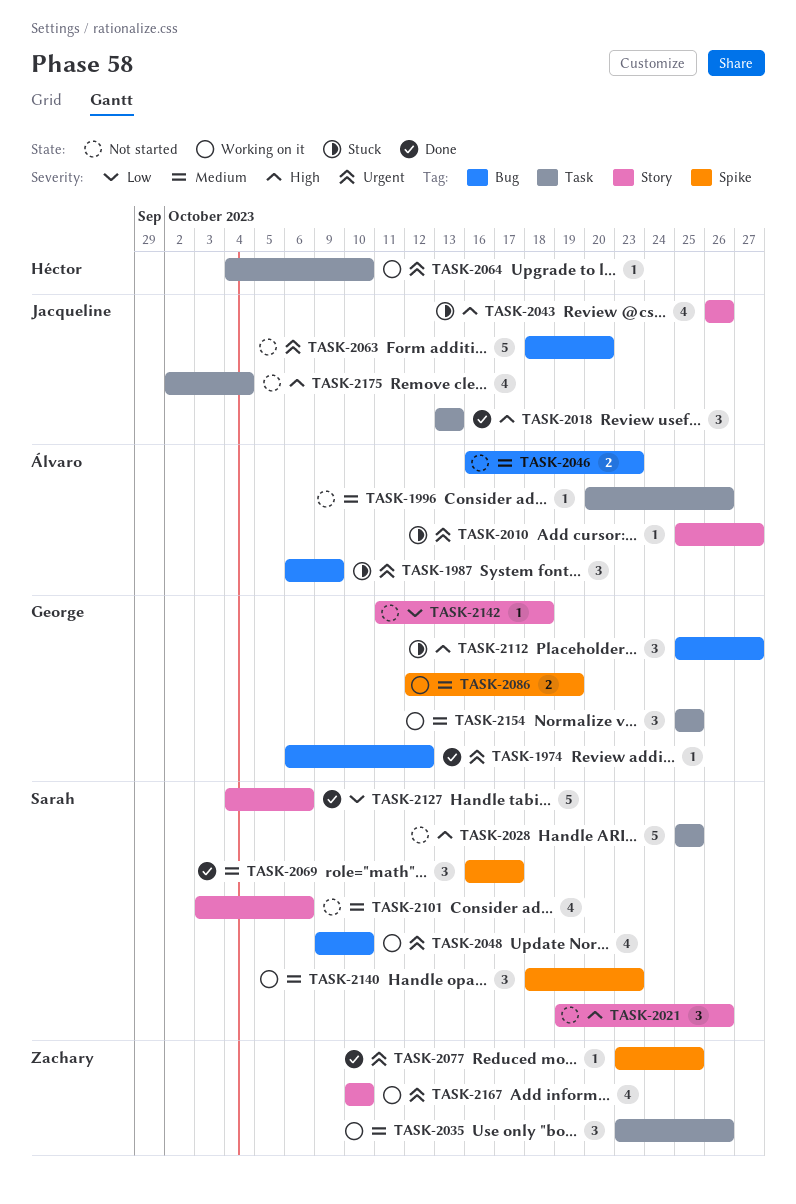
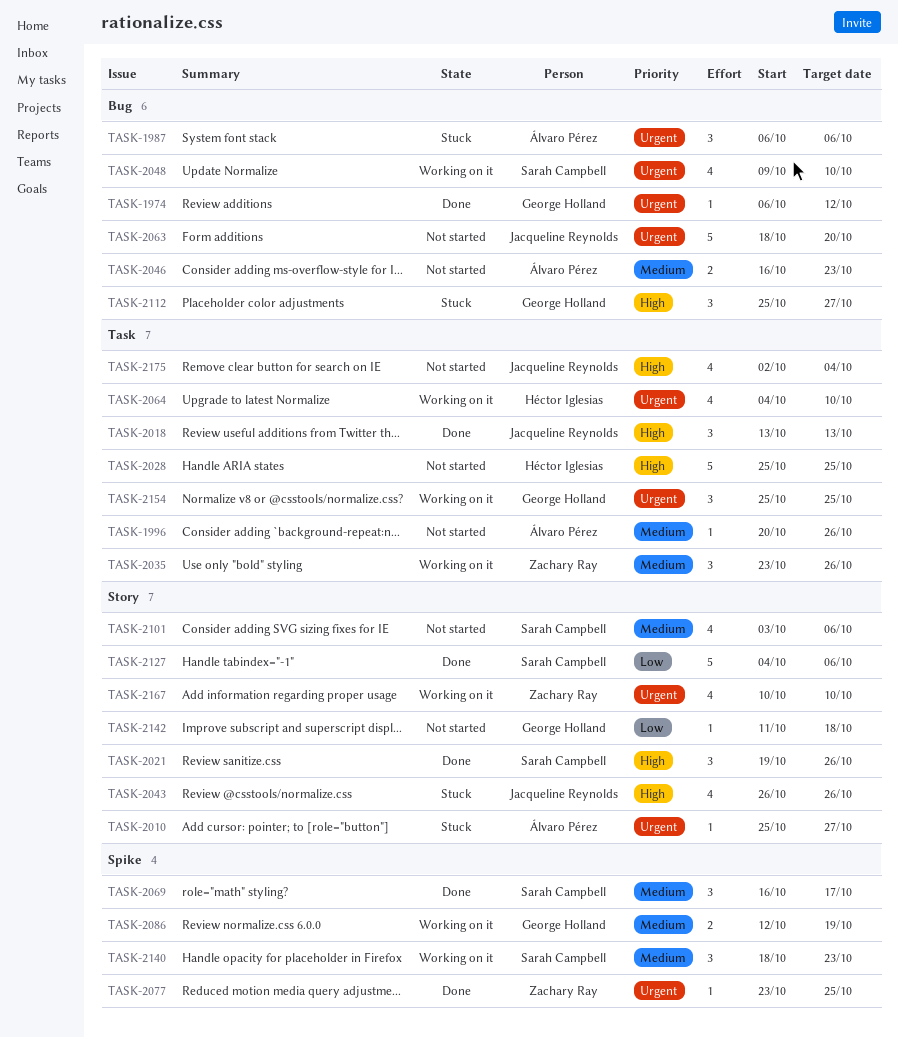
TASK-1987, due: Oct 9 -> Oct 6
TASK-2021, status: Not started -> Done
TASK-2028, owner: Sarah Campbell -> Héctor Iglesias
TASK-2064, estimate: 1 -> 4
TASK-2154, priority: Medium -> Urgent

